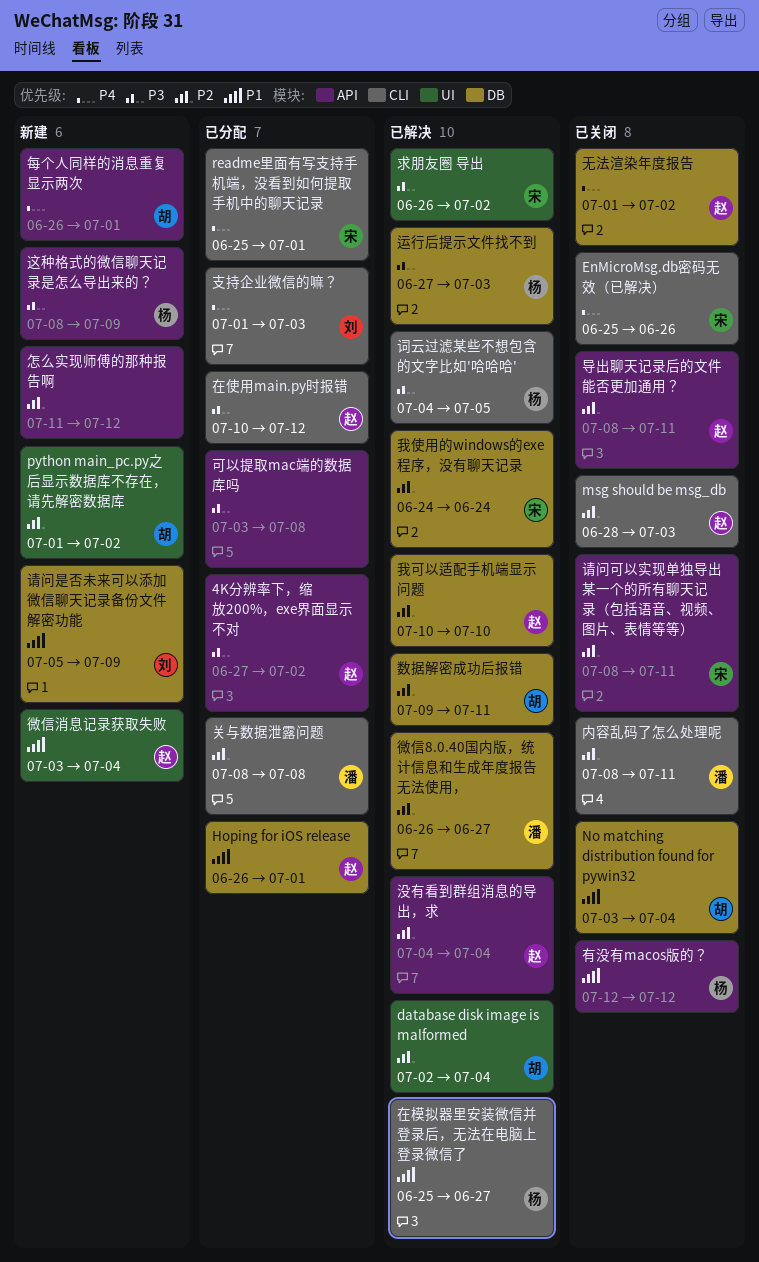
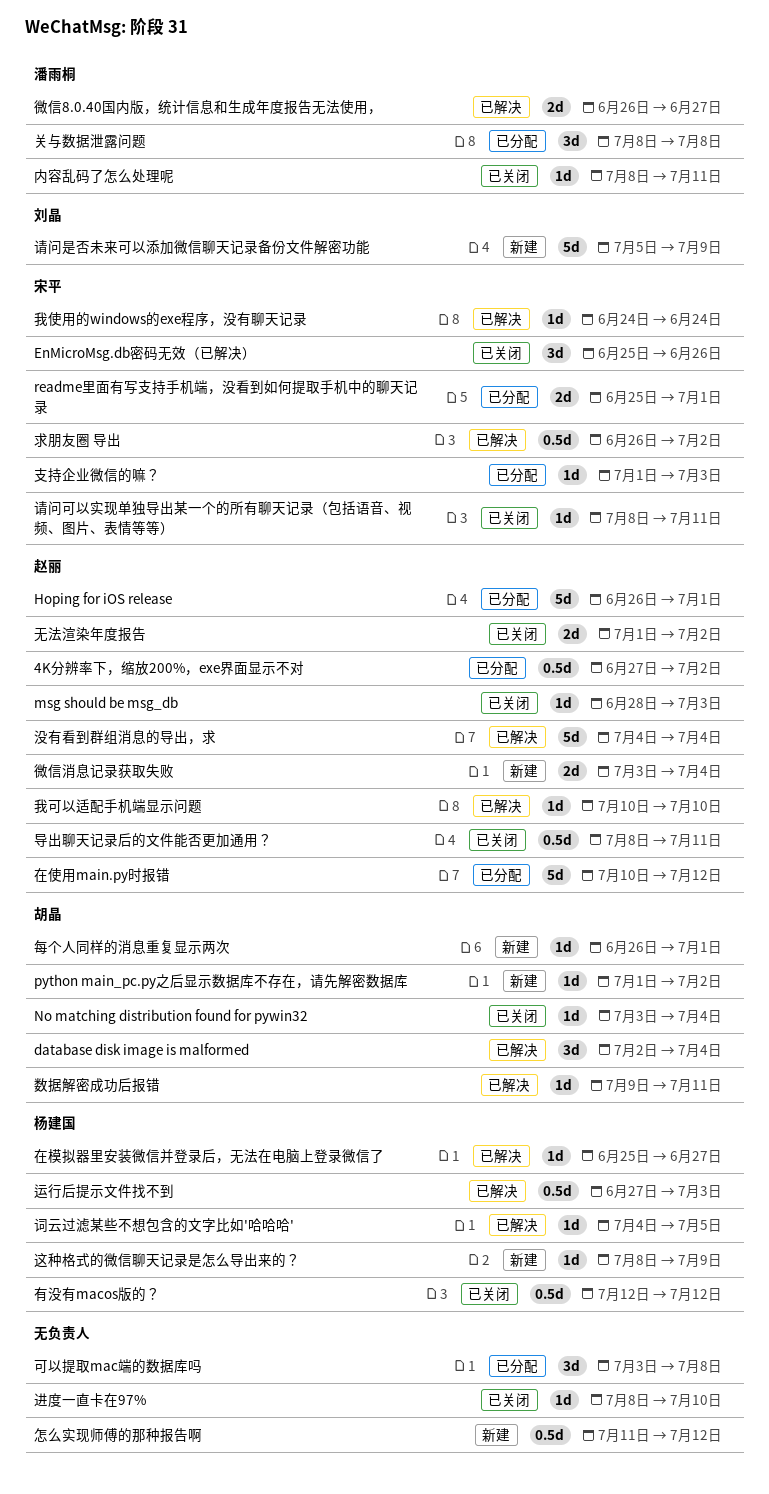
支持企业微信的嘛？, owner: 刘晶 -> 宋平
进度一直卡在97%: none -> present

